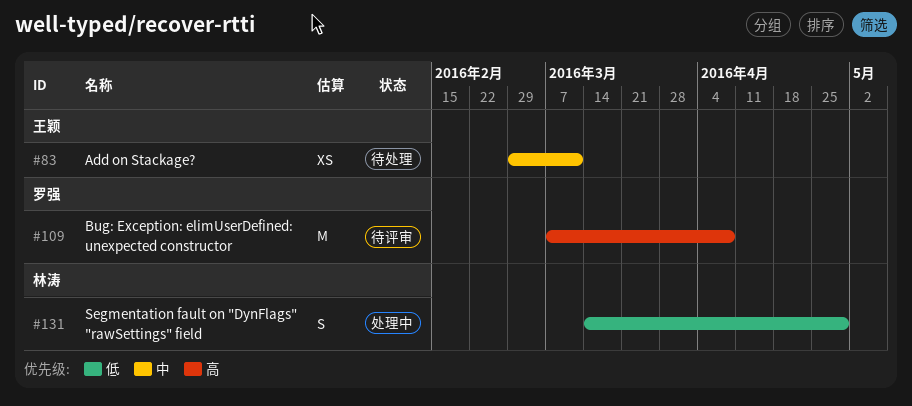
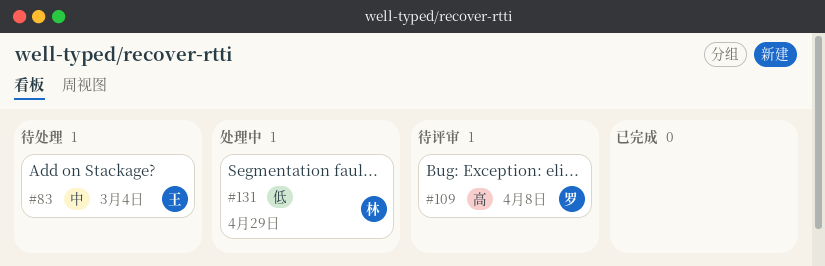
#83, due: Mar 11 -> Mar 4

